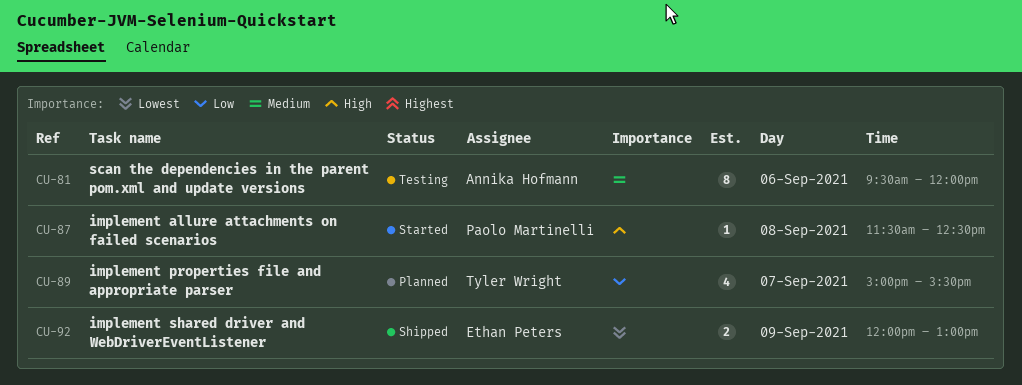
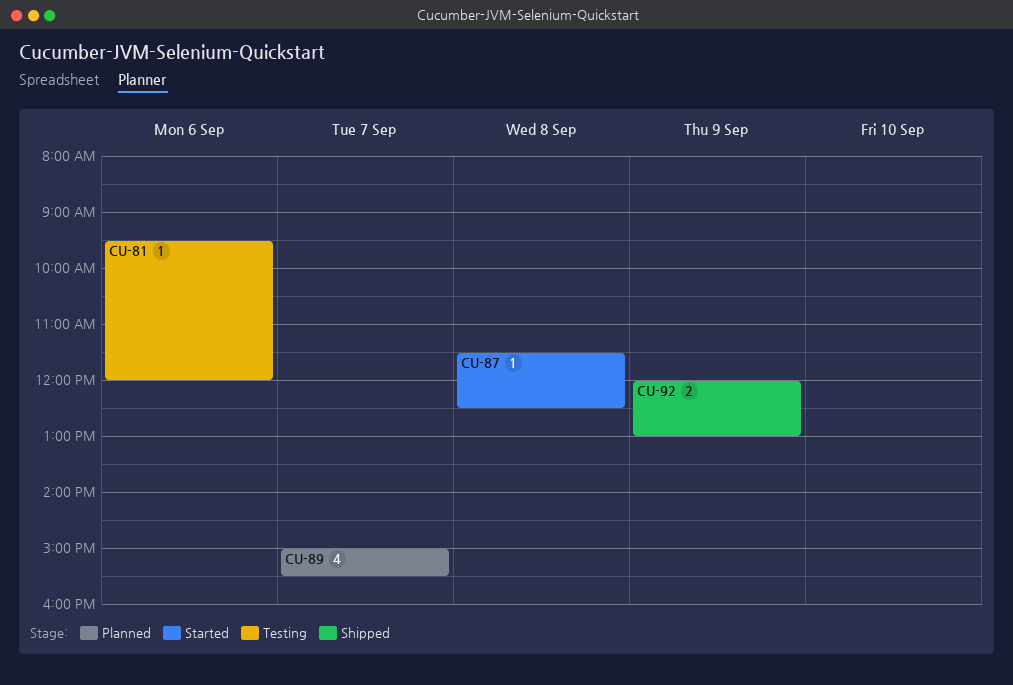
CU-81, estimate: 8 -> 1

